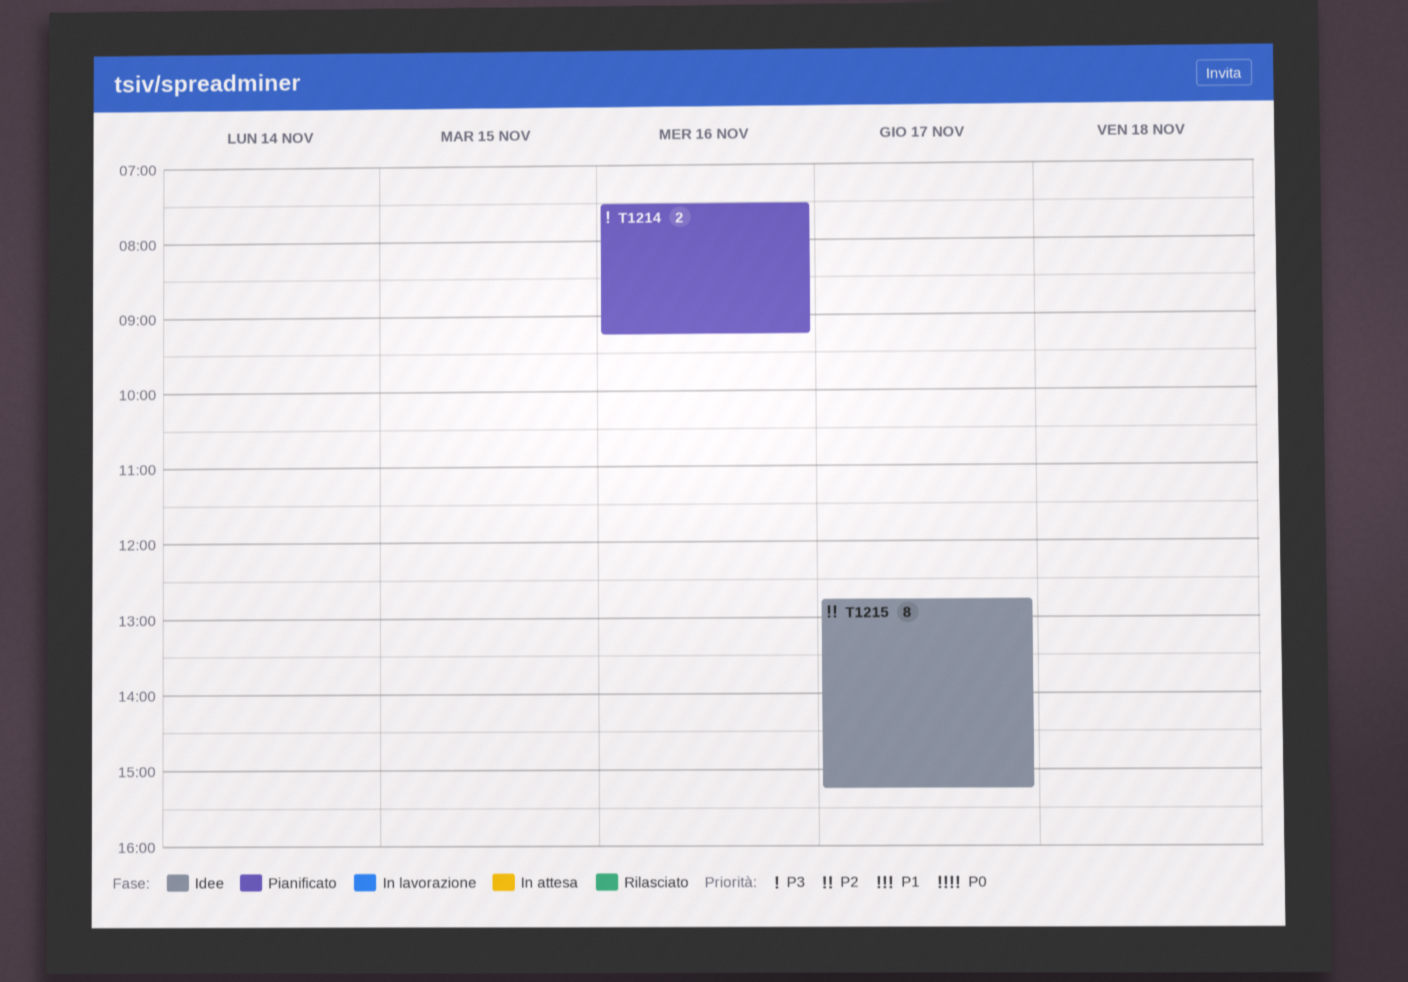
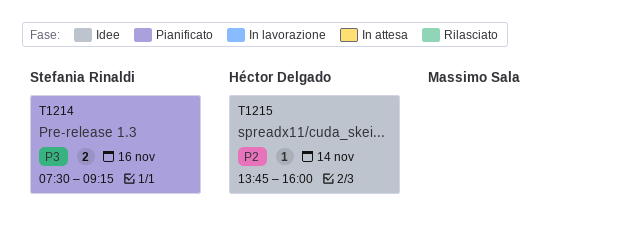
T1215, estimate: 8 -> 1
T1215, day: Nov 17 -> Nov 14
T1215, begins: 12:45 -> 13:45
T1215, ends: 15:15 -> 16:00

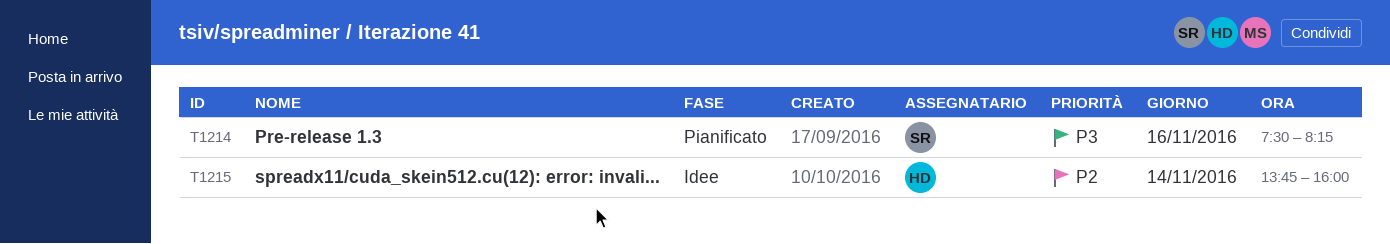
T1214, ends: 09:15 -> 08:15

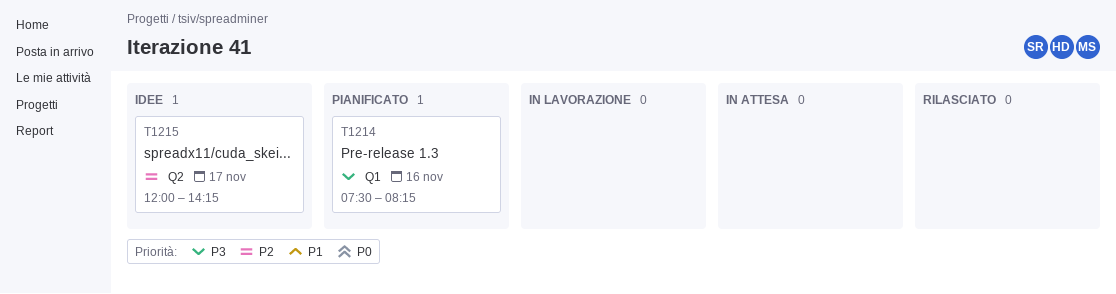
T1215, day: Nov 14 -> Nov 17
T1215, begins: 13:45 -> 12:00
T1215, ends: 16:00 -> 14:15

